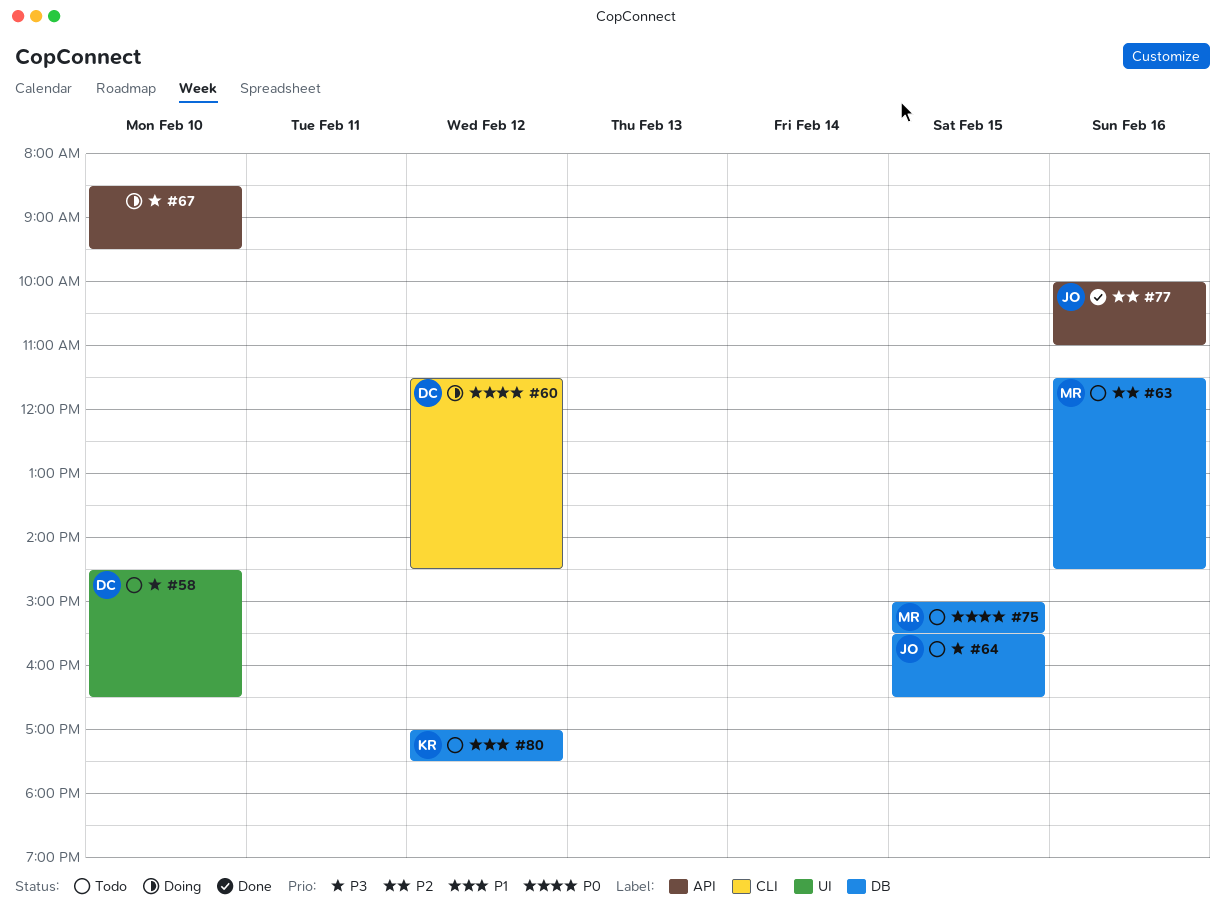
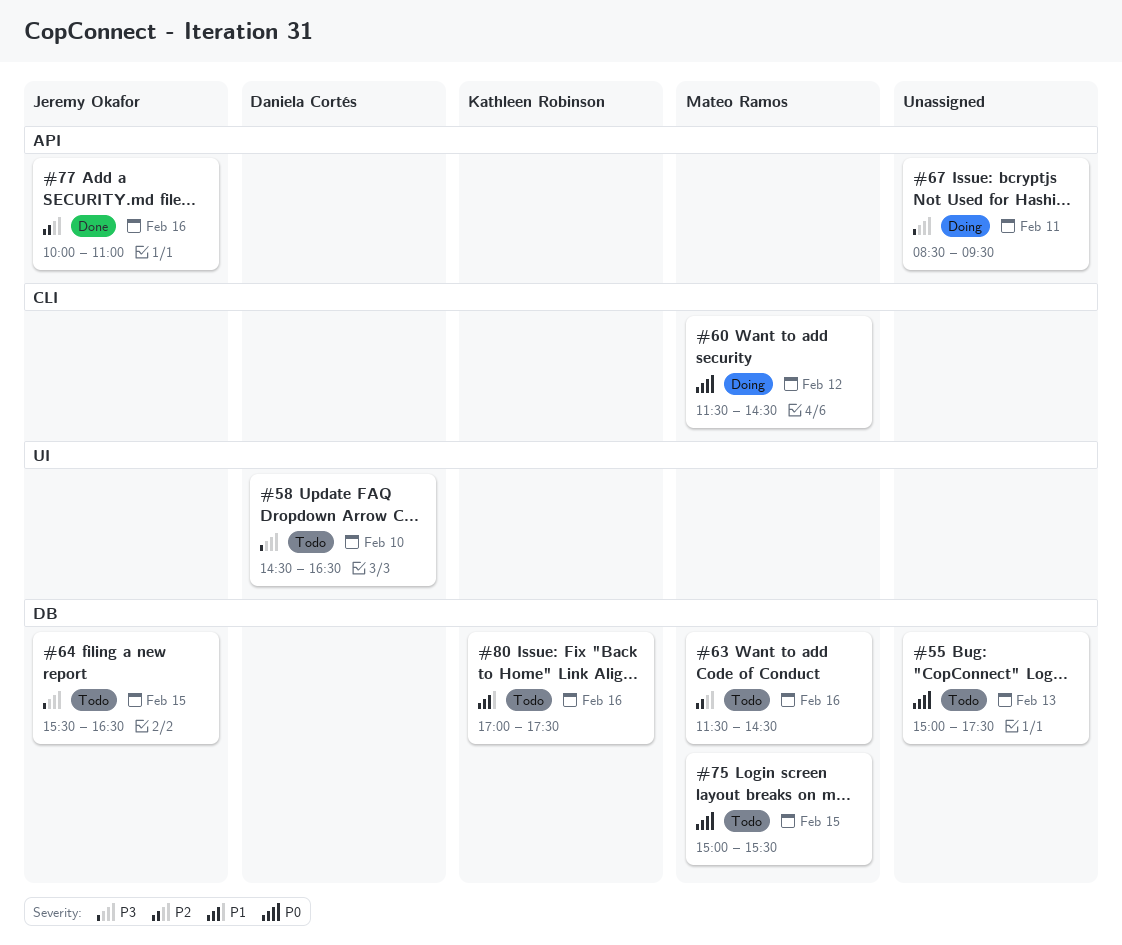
#55: none -> present
#60, owner: Daniela Cortés -> Mateo Ramos
#67, day: Feb 10 -> Feb 11
#80, day: Feb 12 -> Feb 16

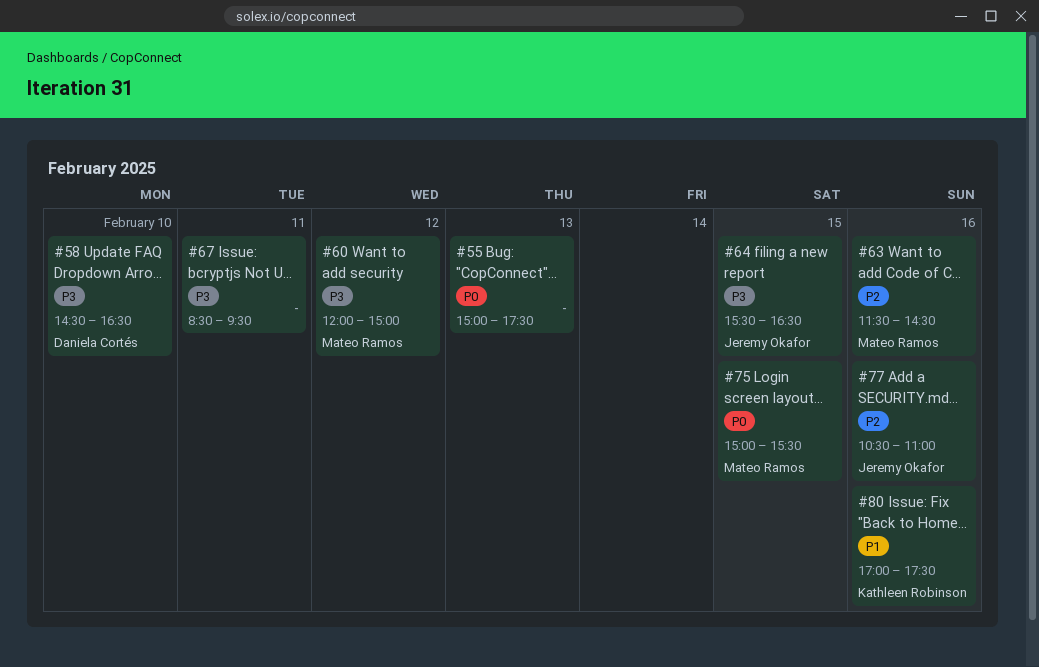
#60, priority: P0 -> P3
#60, begins: 11:30 -> 12:00
#60, ends: 14:30 -> 15:00
#77, begins: 10:00 -> 10:30

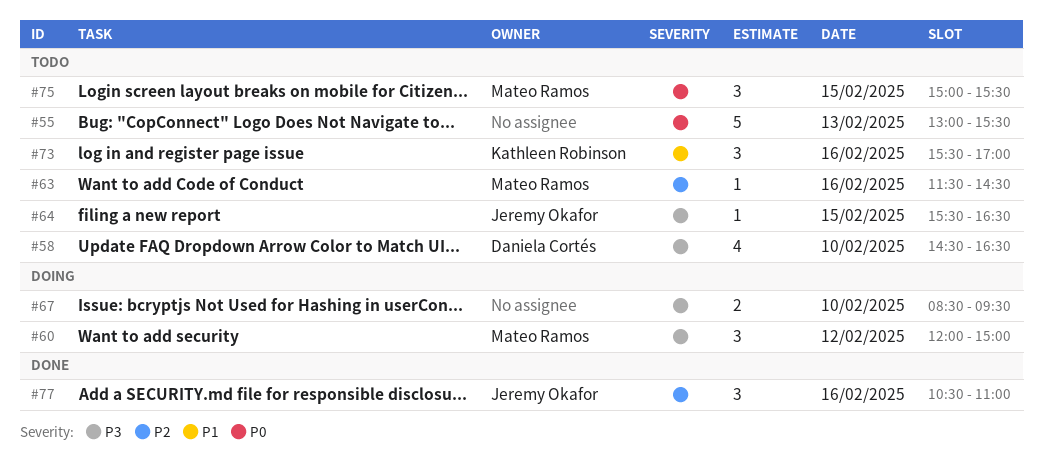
#55, begins: 15:00 -> 13:00
#55, ends: 17:30 -> 15:30
#67, day: Feb 11 -> Feb 10
#73: none -> present
#80: present -> none

